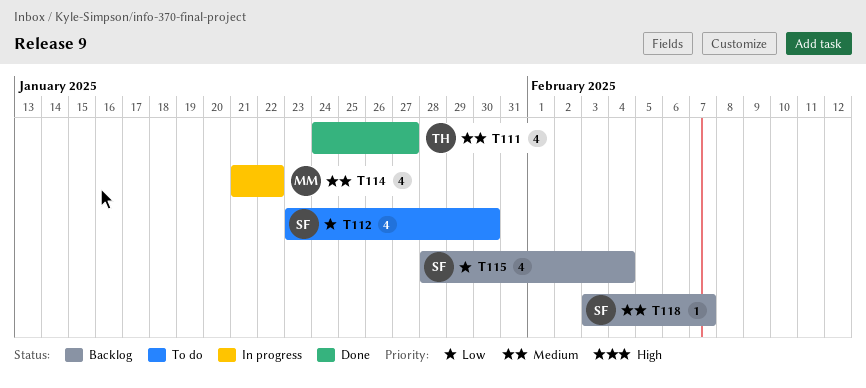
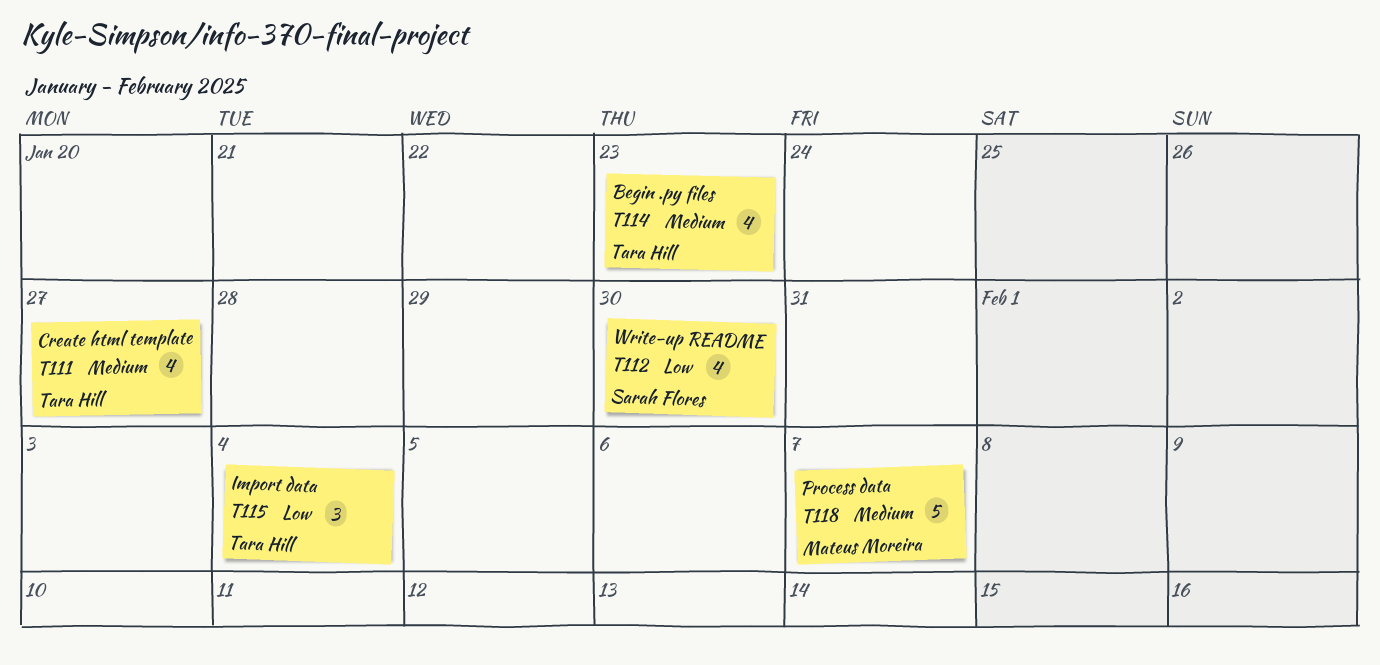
T114, owner: Mateus Moreira -> Tara Hill
T114, due: Jan 22 -> Jan 23
T115, owner: Sarah Flores -> Tara Hill
T115, estimate: 4 -> 3
T118, owner: Sarah Flores -> Mateus Moreira
T118, estimate: 1 -> 5

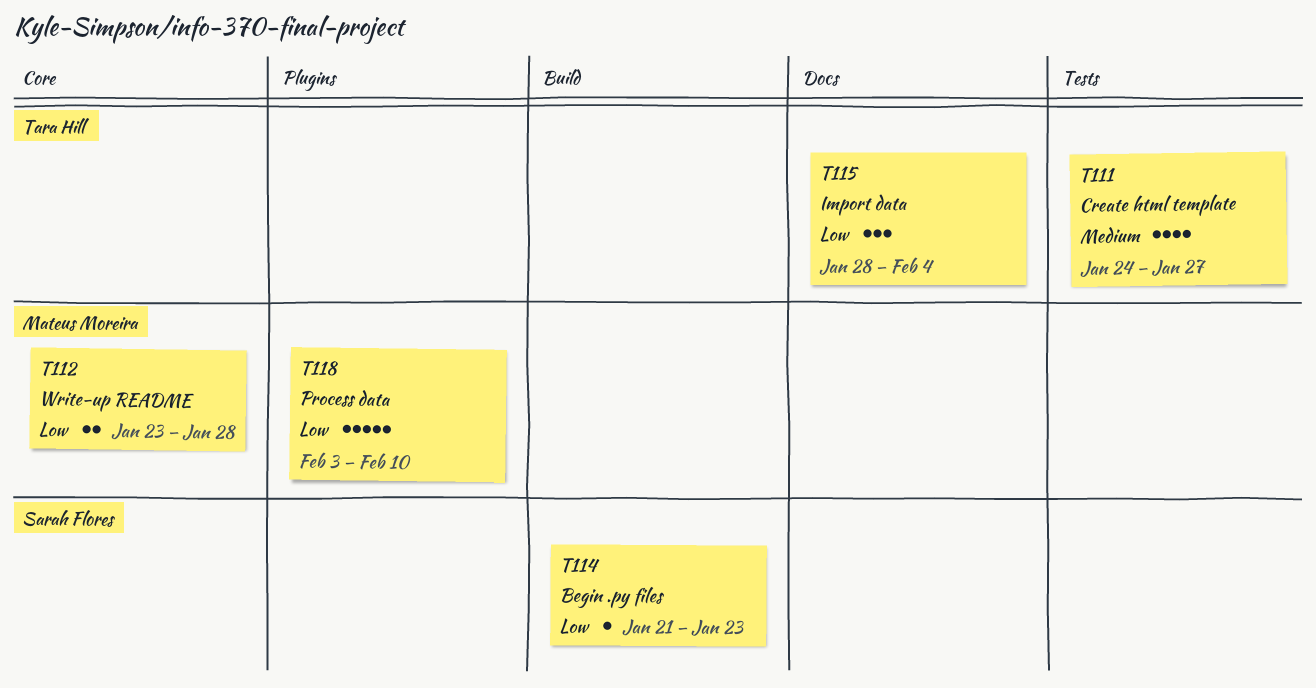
T112, owner: Sarah Flores -> Mateus Moreira
T112, estimate: 4 -> 2
T112, due: Jan 30 -> Jan 28
T114, owner: Tara Hill -> Sarah Flores
T114, priority: Medium -> Low
T114, estimate: 4 -> 1
T118, priority: Medium -> Low
T118, due: Feb 7 -> Feb 10

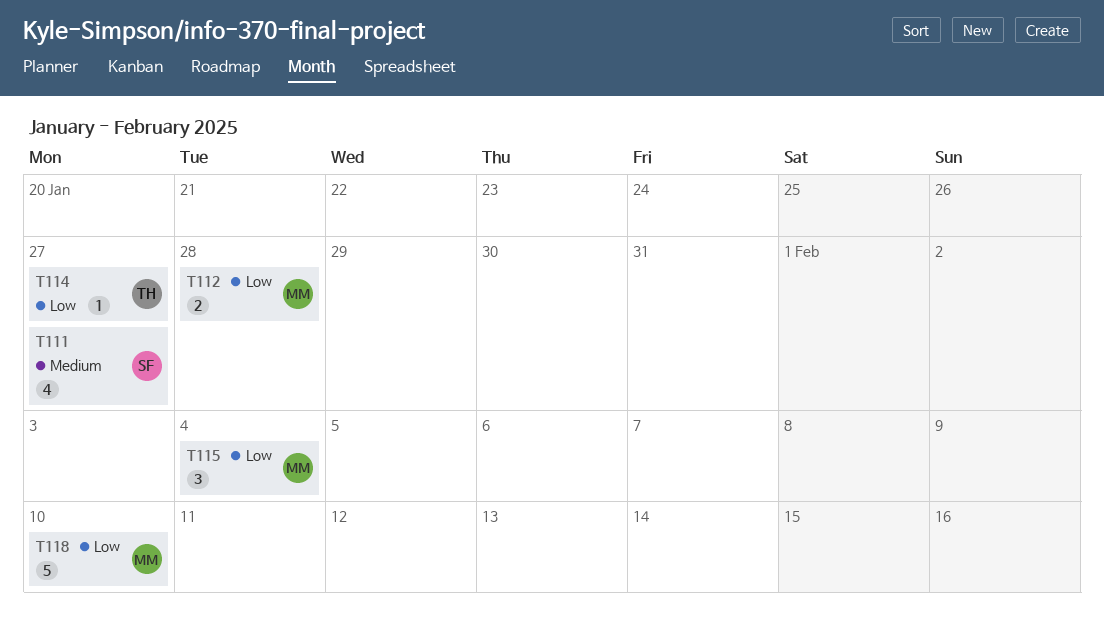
T111, owner: Tara Hill -> Sarah Flores
T114, owner: Sarah Flores -> Tara Hill
T114, due: Jan 23 -> Jan 27
T115, owner: Tara Hill -> Mateus Moreira

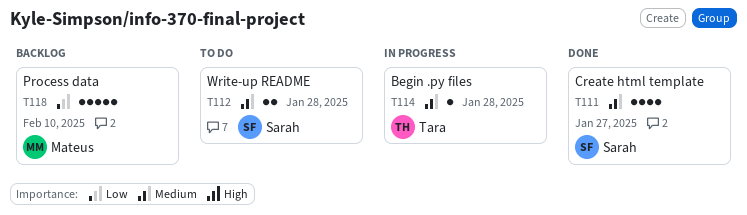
T112, owner: Mateus -> Sarah
T112, priority: Low -> Medium
T114, priority: Low -> Medium
T114, due: Jan 27 -> Jan 28
T115: present -> none

